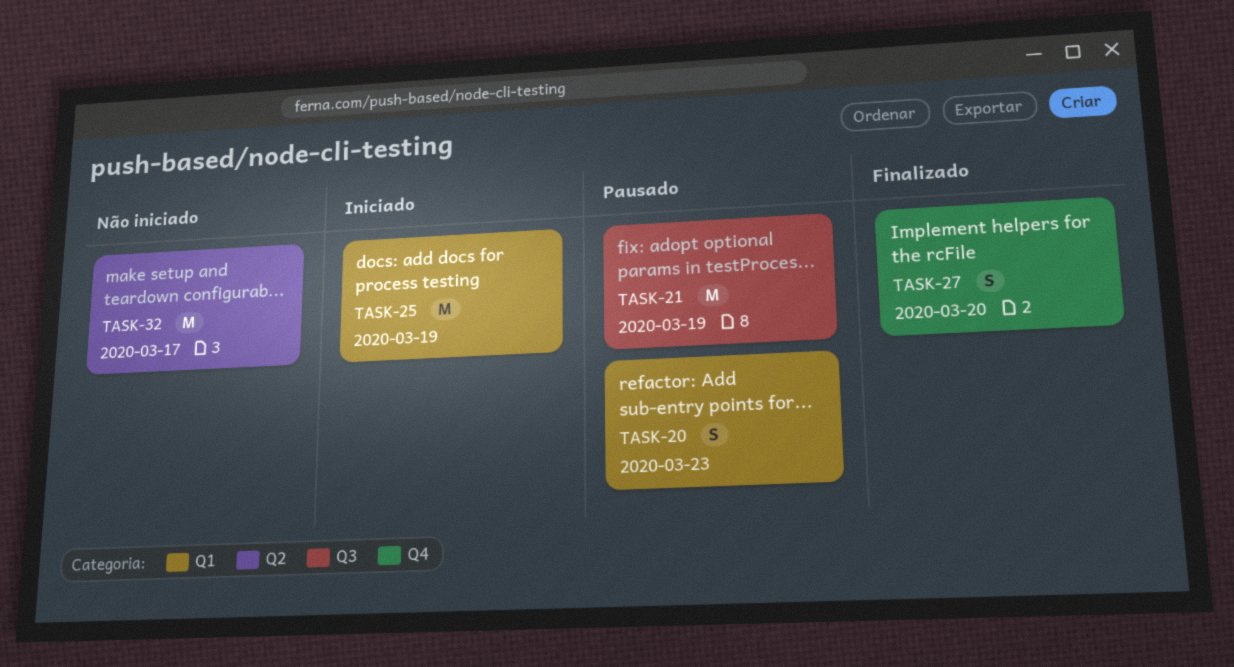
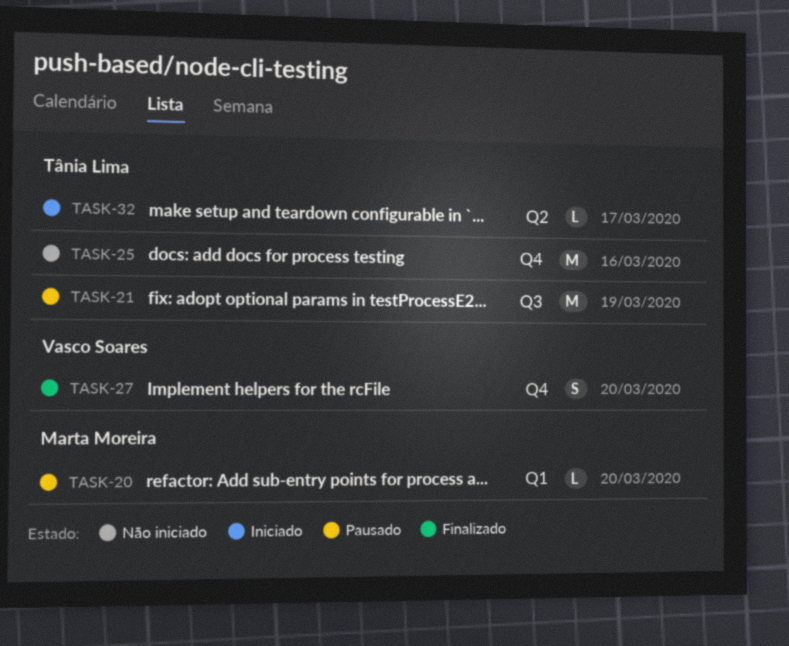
TASK-20, estimate: S -> L
TASK-20, due: Mar 23 -> Mar 20
TASK-25, status: Iniciado -> Não iniciado
TASK-25, label: Q1 -> Q4
TASK-25, due: Mar 19 -> Mar 16
TASK-32, status: Não iniciado -> Iniciado
TASK-32, estimate: M -> L

